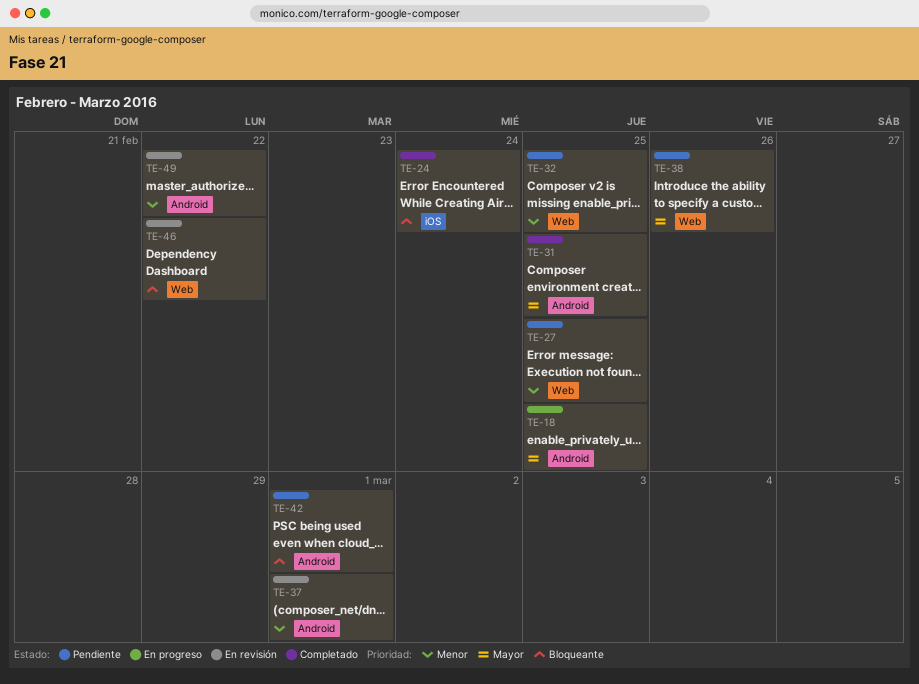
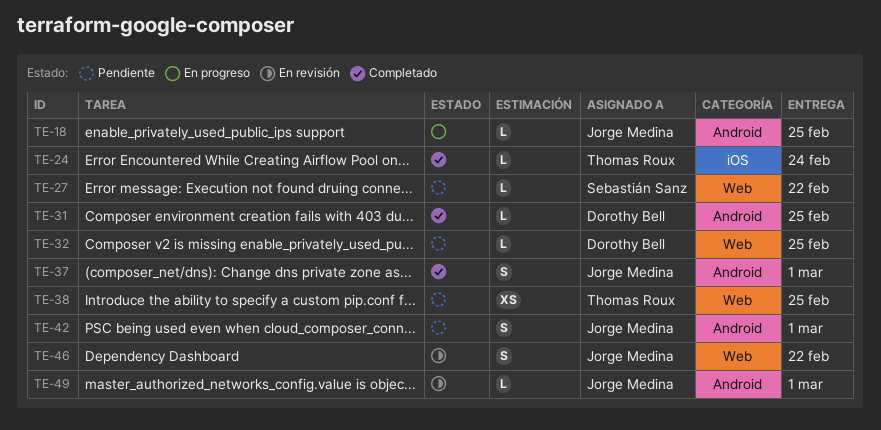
TE-27, due: Feb 25 -> Feb 22
TE-37, status: En revisión -> Completado
TE-38, due: Feb 26 -> Feb 25
TE-49, due: Feb 22 -> Mar 1

